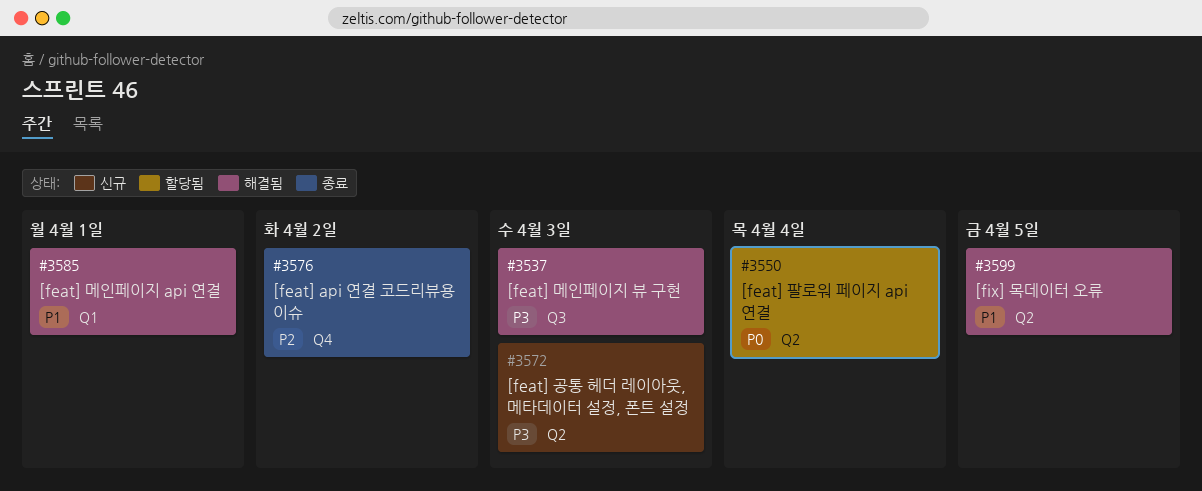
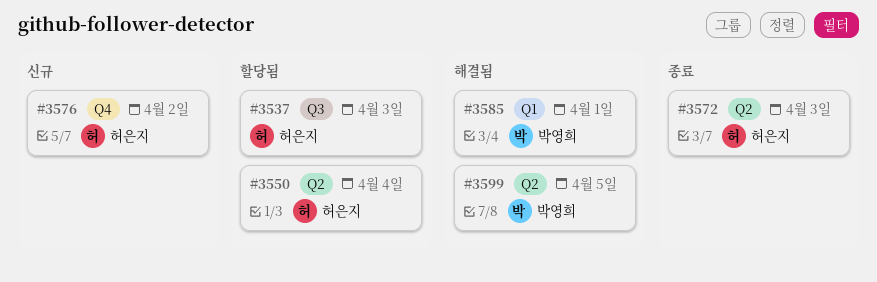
#3537, status: 해결됨 -> 할당됨
#3572, status: 신규 -> 종료
#3576, status: 종료 -> 신규

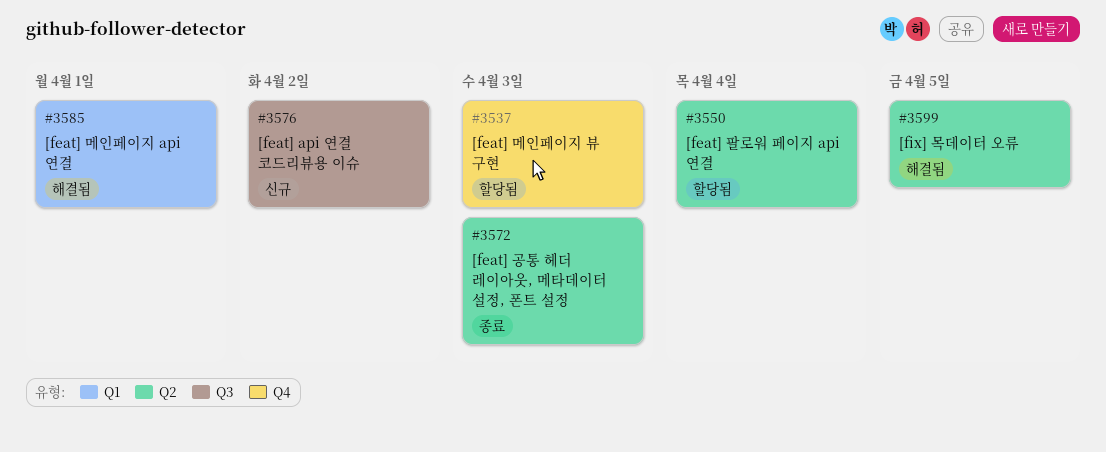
#3537, label: Q3 -> Q4
#3576, label: Q4 -> Q3

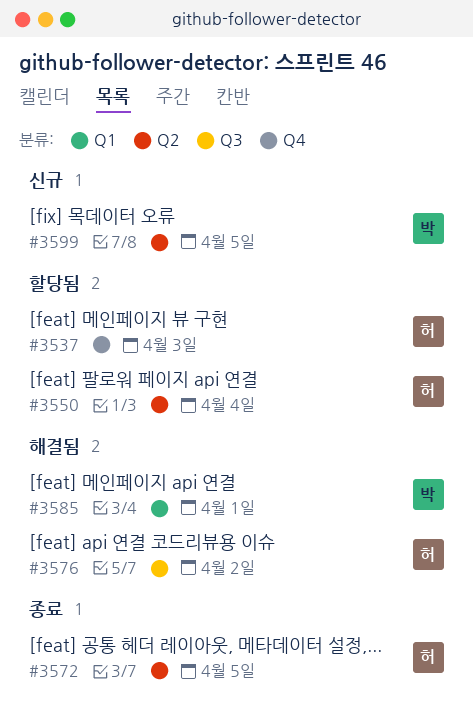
#3572, due: Apr 3 -> Apr 5
#3576, status: 신규 -> 해결됨
#3599, status: 해결됨 -> 신규

